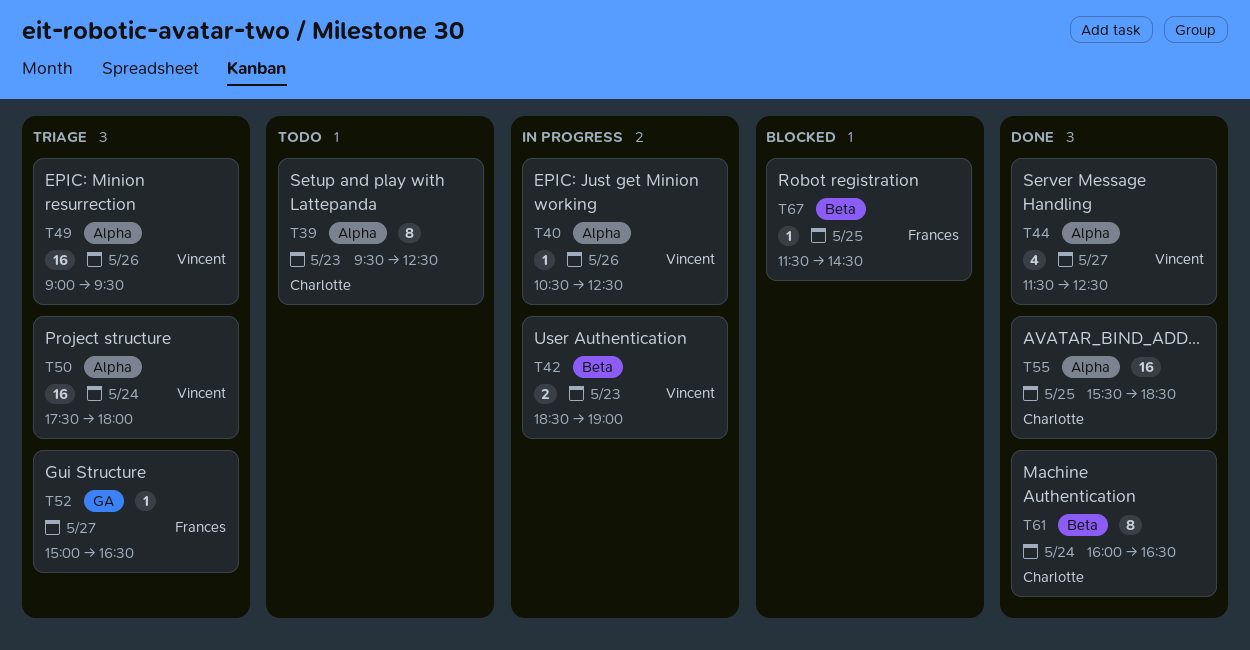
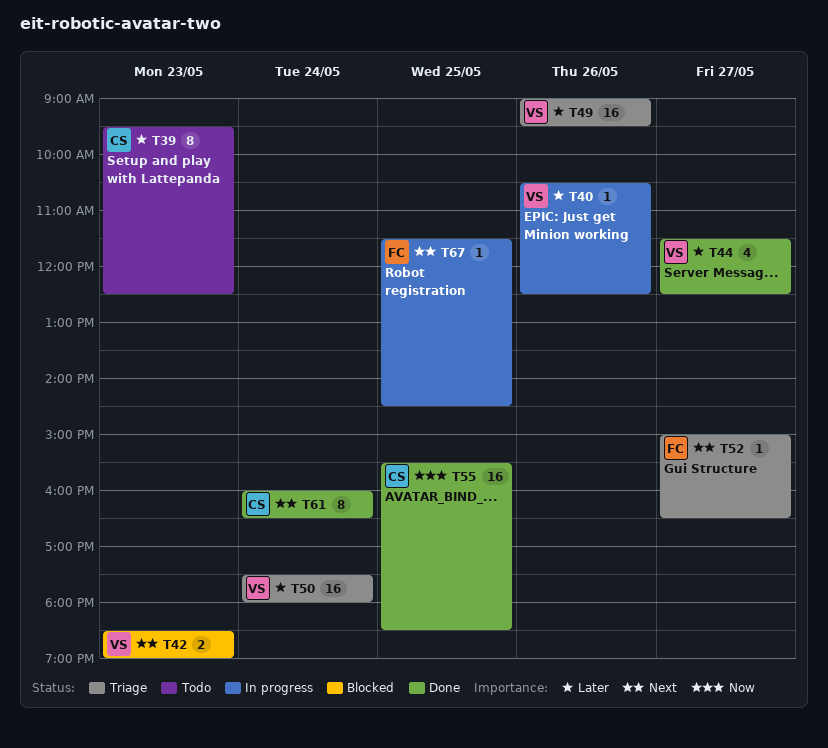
T42, status: In progress -> Blocked
T67, status: Blocked -> In progress

